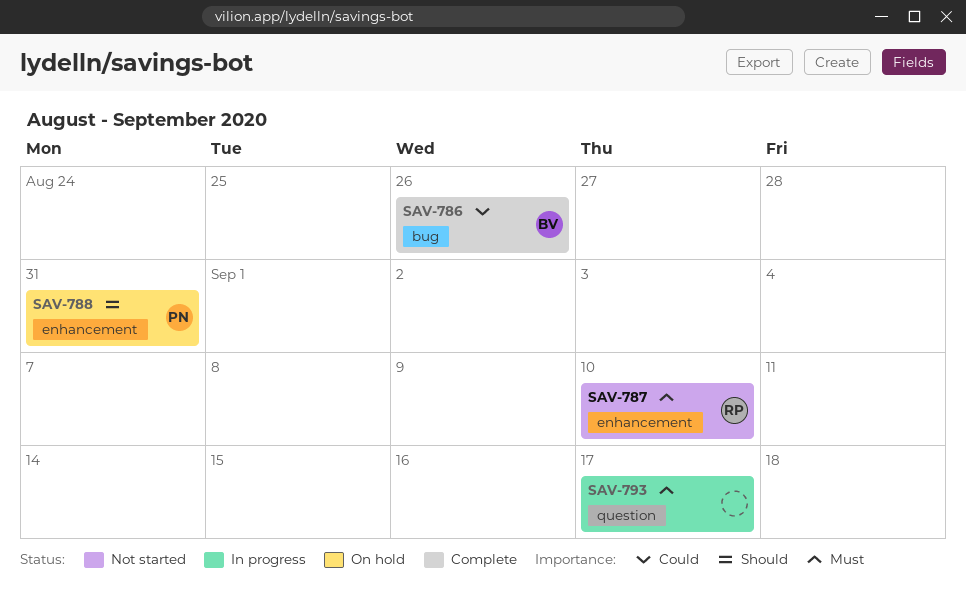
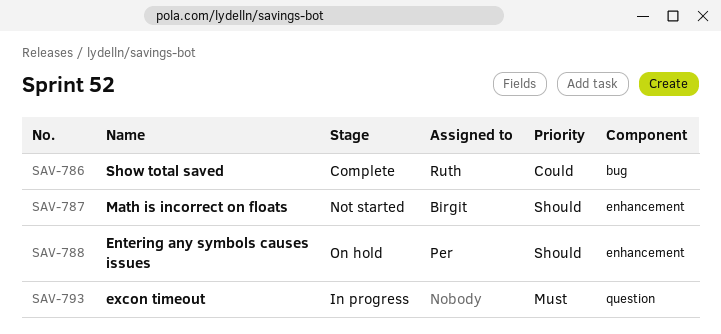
SAV-786, owner: Birgit -> Ruth
SAV-787, owner: Ruth -> Birgit
SAV-787, priority: Must -> Should

